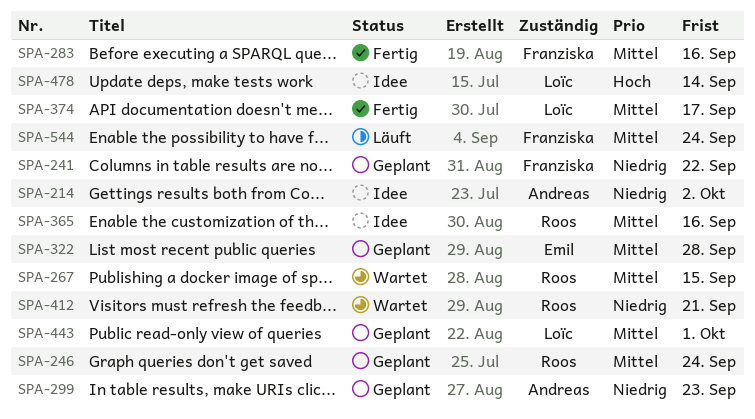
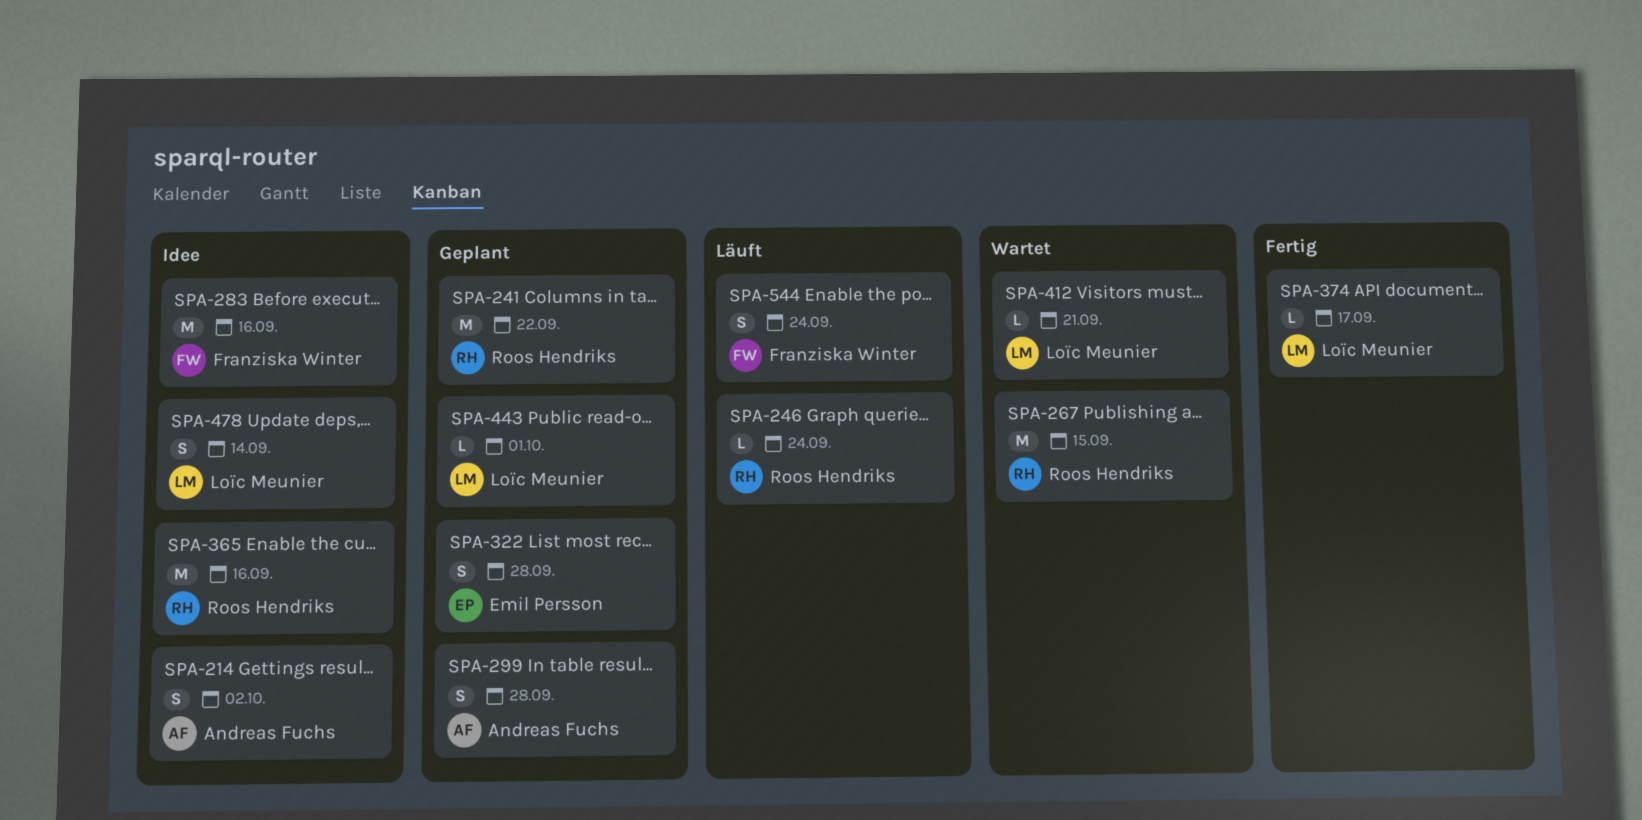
SPA-241, owner: Franziska Winter -> Roos Hendriks
SPA-246, status: Geplant -> Läuft
SPA-283, status: Fertig -> Idee
SPA-299, due: Sep 23 -> Sep 28
SPA-412, owner: Roos Hendriks -> Loïc Meunier

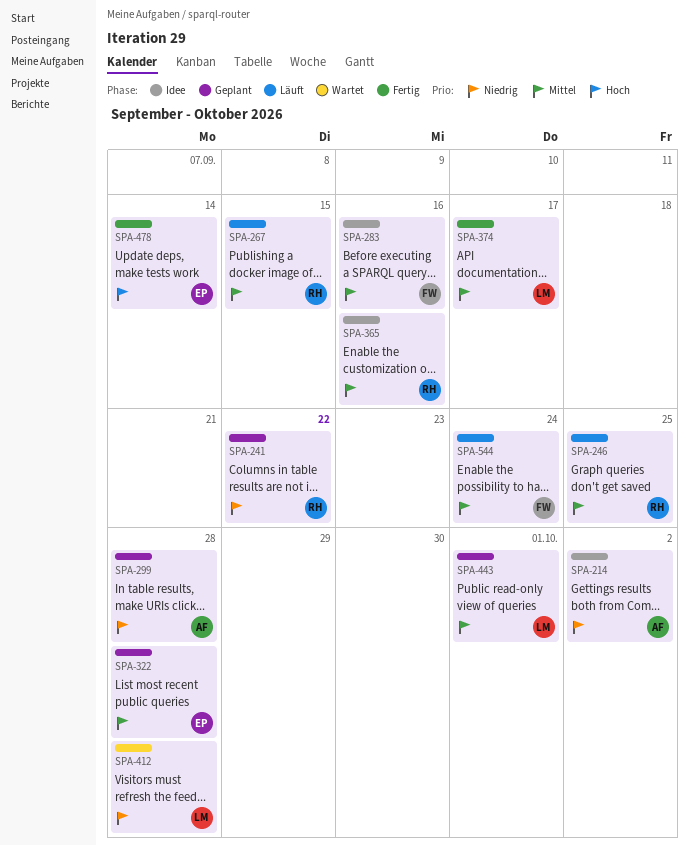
SPA-246, due: Sep 24 -> Sep 25
SPA-267, status: Wartet -> Läuft
SPA-412, due: Sep 21 -> Sep 28
SPA-478, status: Idee -> Fertig
SPA-478, owner: Loïc Meunier -> Emil Persson

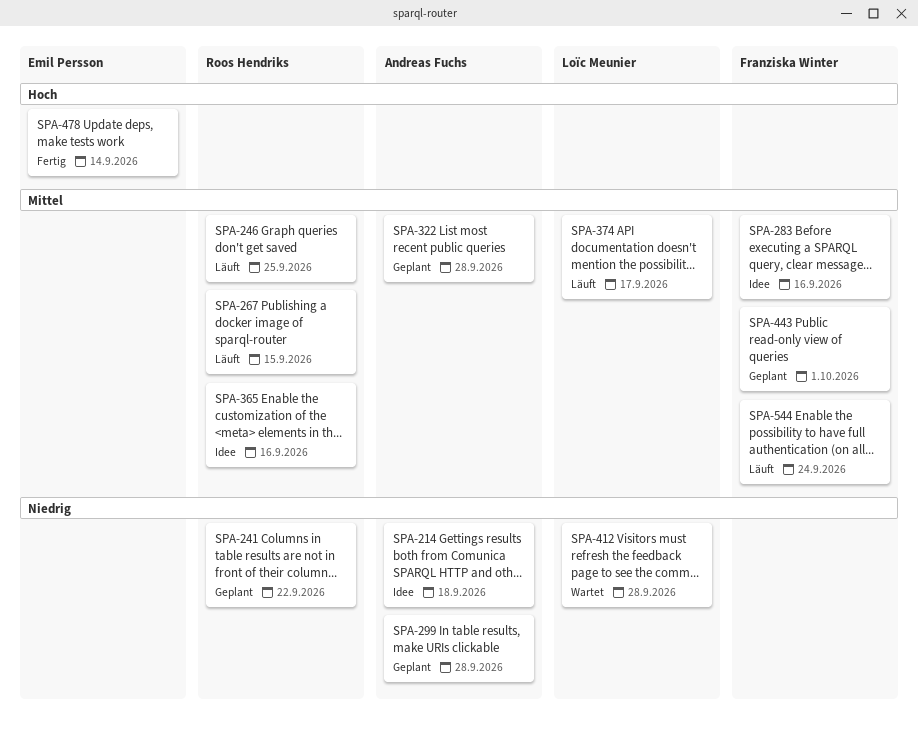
SPA-214, due: Oct 2 -> Sep 18
SPA-322, owner: Emil Persson -> Andreas Fuchs
SPA-374, status: Fertig -> Läuft
SPA-443, owner: Loïc Meunier -> Franziska Winter

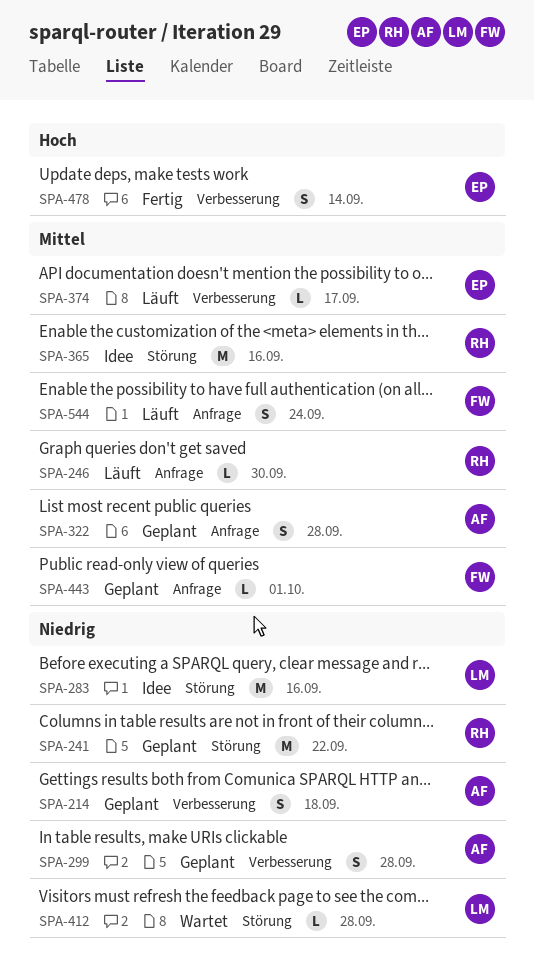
SPA-214, status: Idee -> Geplant
SPA-246, due: Sep 25 -> Sep 30
SPA-267: present -> none
SPA-283, owner: Franziska Winter -> Loïc Meunier
SPA-283, priority: Mittel -> Niedrig
SPA-374, owner: Loïc Meunier -> Emil Persson

